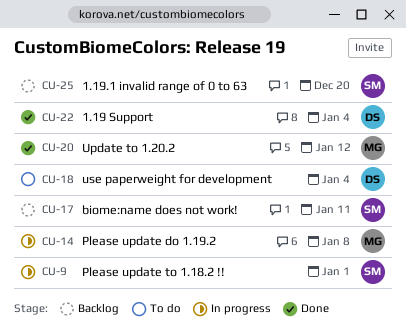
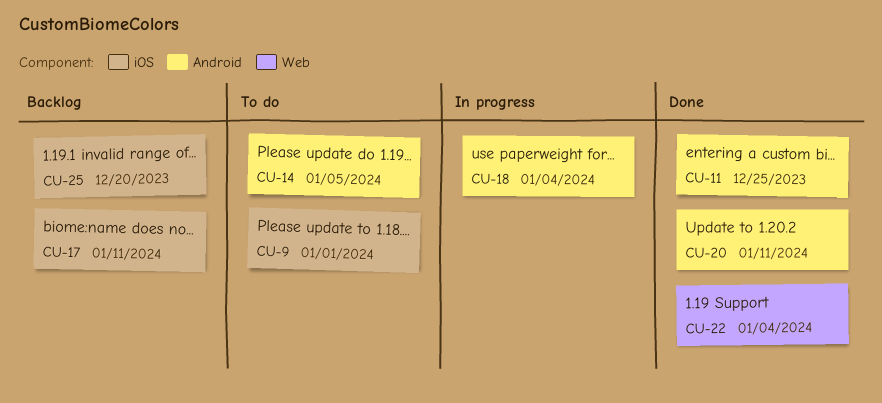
CU-9, status: In progress -> To do
CU-11: none -> present
CU-14, status: In progress -> To do
CU-14, due: Jan 8 -> Jan 5
CU-18, status: To do -> In progress
CU-20, due: Jan 12 -> Jan 11

